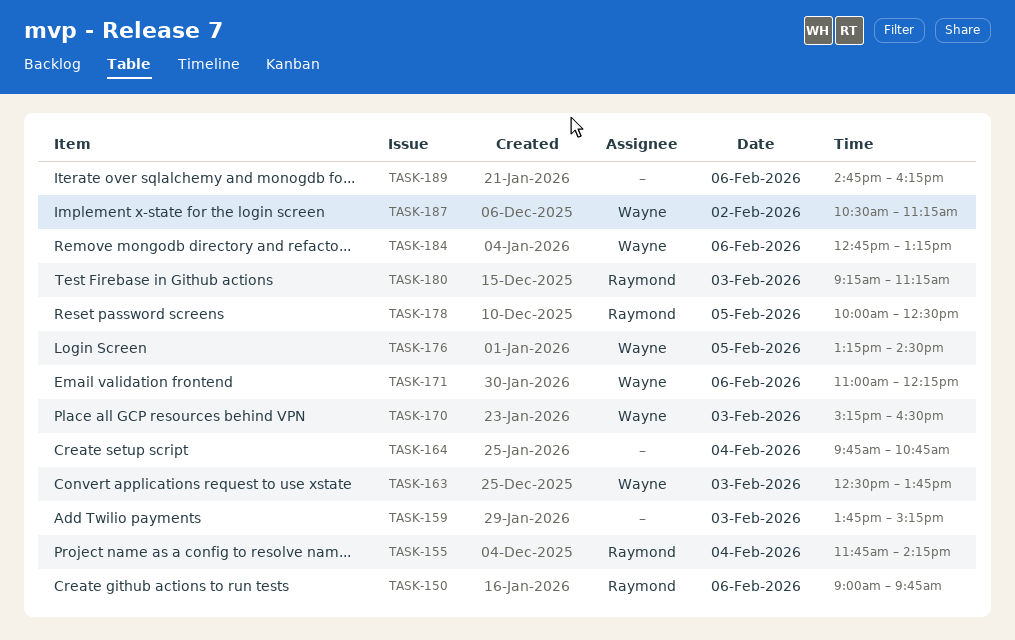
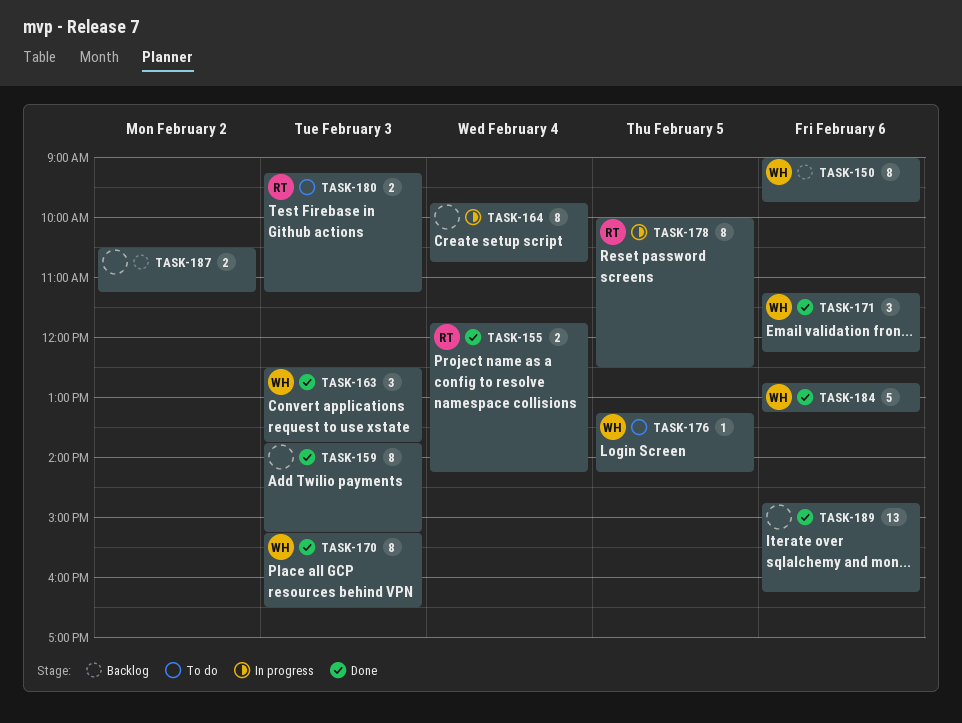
TASK-150, owner: Raymond -> Wayne
TASK-171, begins: 11:00 -> 11:15
TASK-176, ends: 14:30 -> 14:15
TASK-187, owner: Wayne -> none

